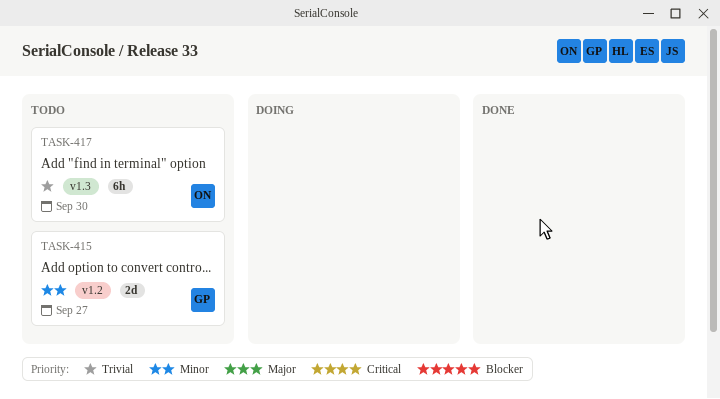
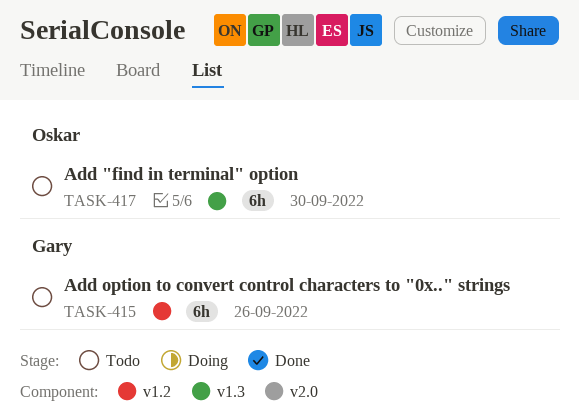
TASK-415, estimate: 2d -> 6h
TASK-415, due: Sep 27 -> Sep 26

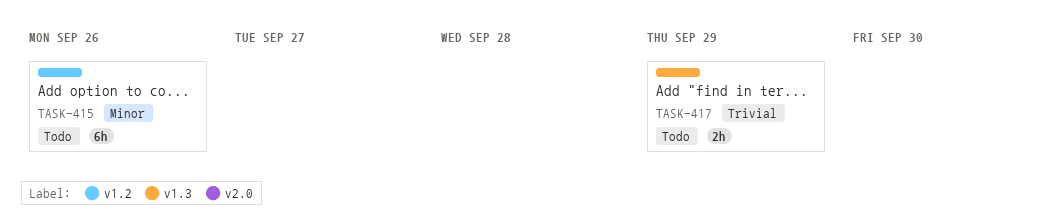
TASK-417, estimate: 6h -> 2h
TASK-417, due: Sep 30 -> Sep 29

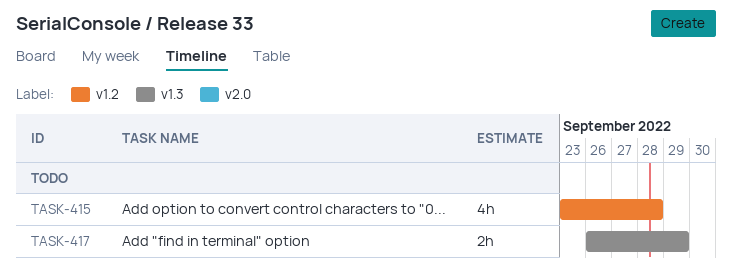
TASK-415, estimate: 6h -> 4h
TASK-415, due: Sep 26 -> Sep 28

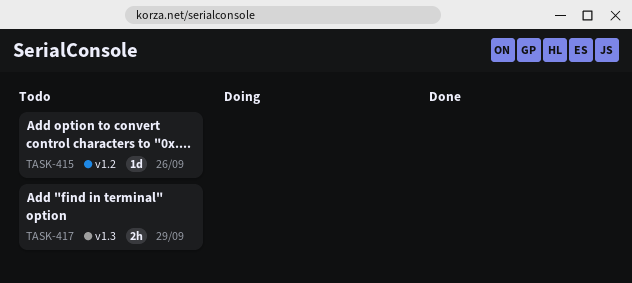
TASK-415, estimate: 4h -> 1d
TASK-415, due: Sep 28 -> Sep 26

